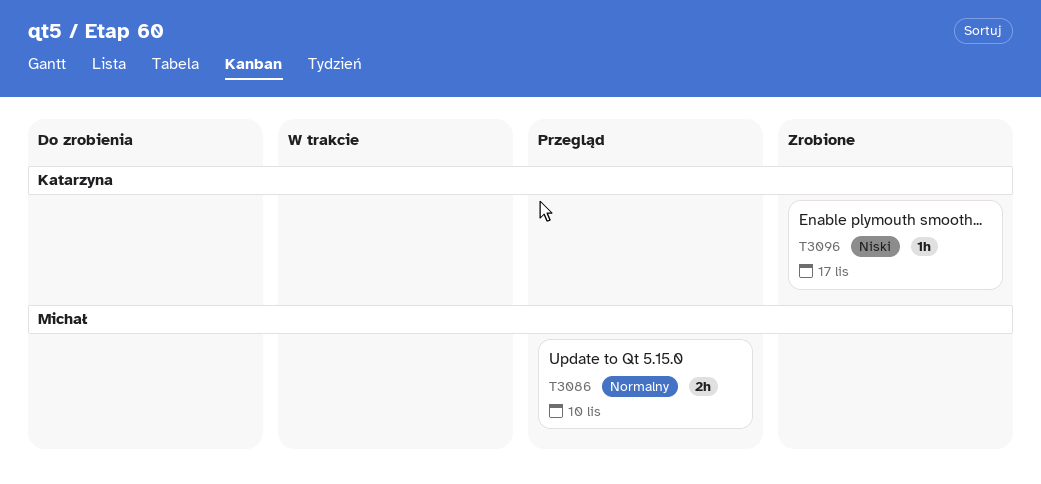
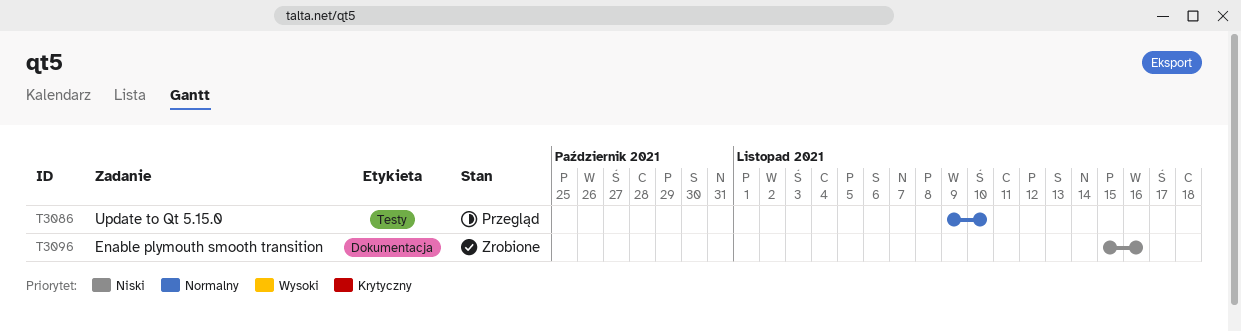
T3096, due: Nov 17 -> Nov 16

